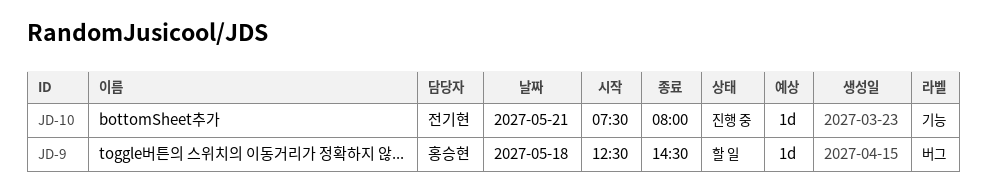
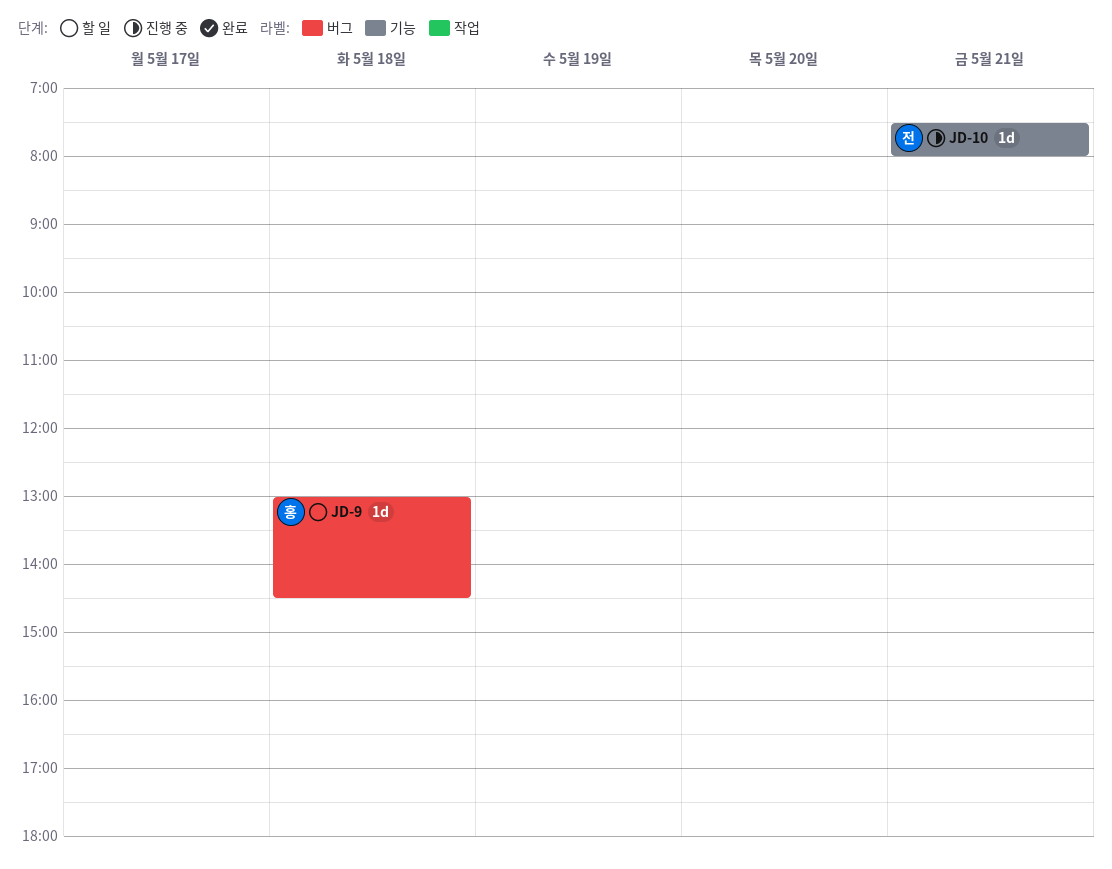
JD-9, begins: 12:30 -> 13:00

